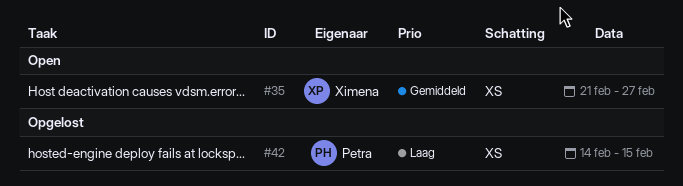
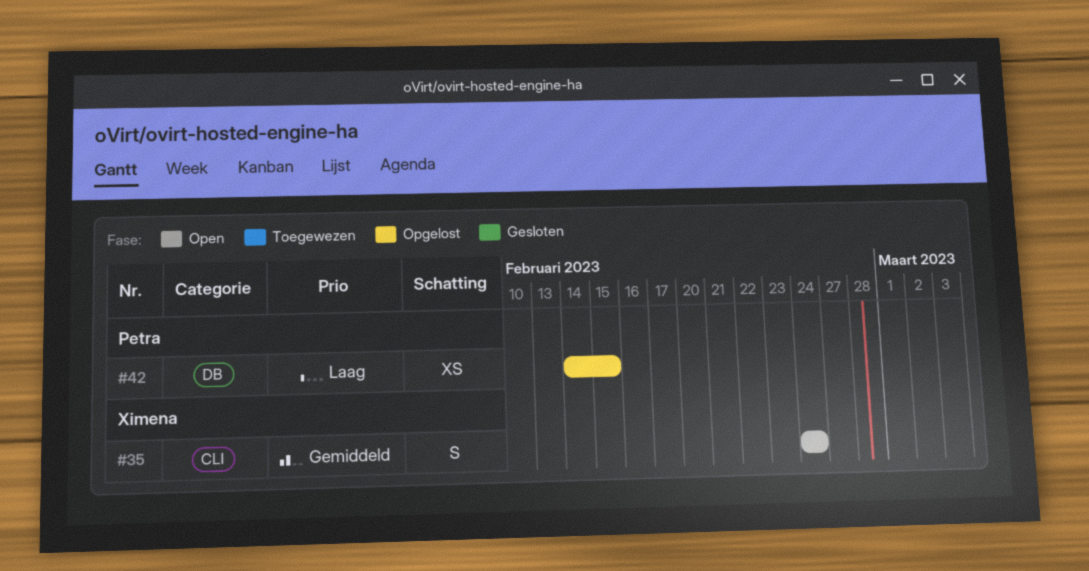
#35, estimate: XS -> S
#35, start: Feb 21 -> Feb 24
#35, due: Feb 27 -> Feb 24

